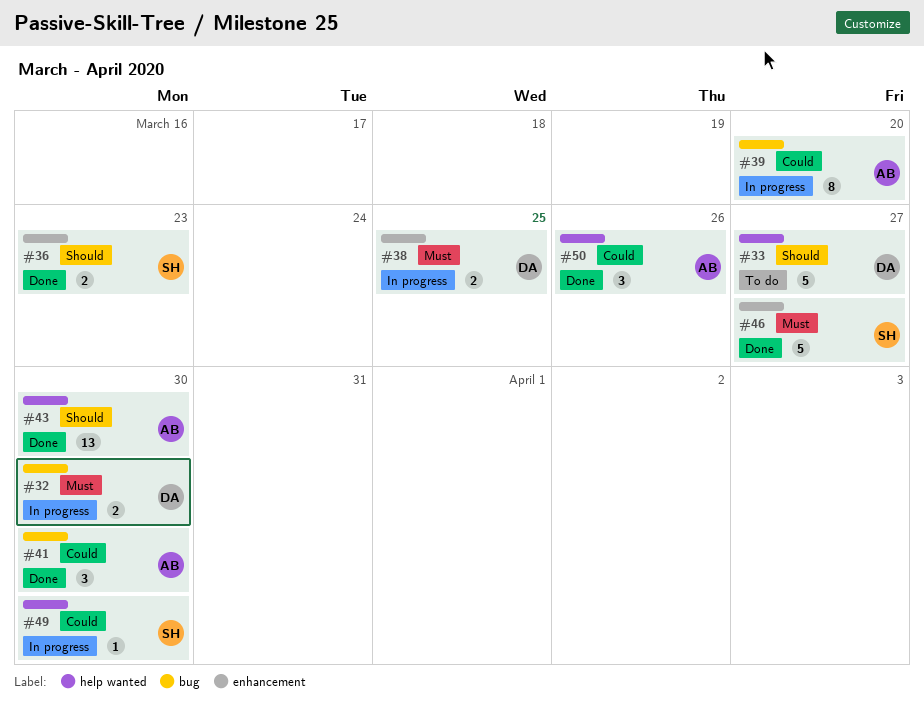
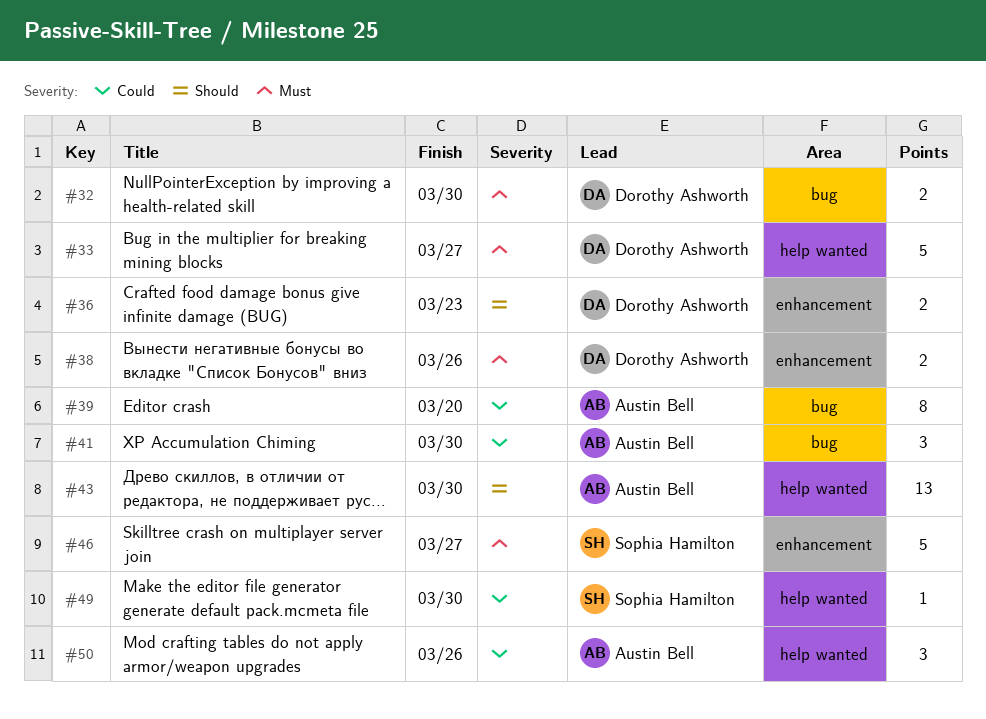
#33, priority: Should -> Must
#36, owner: Sophia Hamilton -> Dorothy Ashworth
#38, due: Mar 25 -> Mar 26

